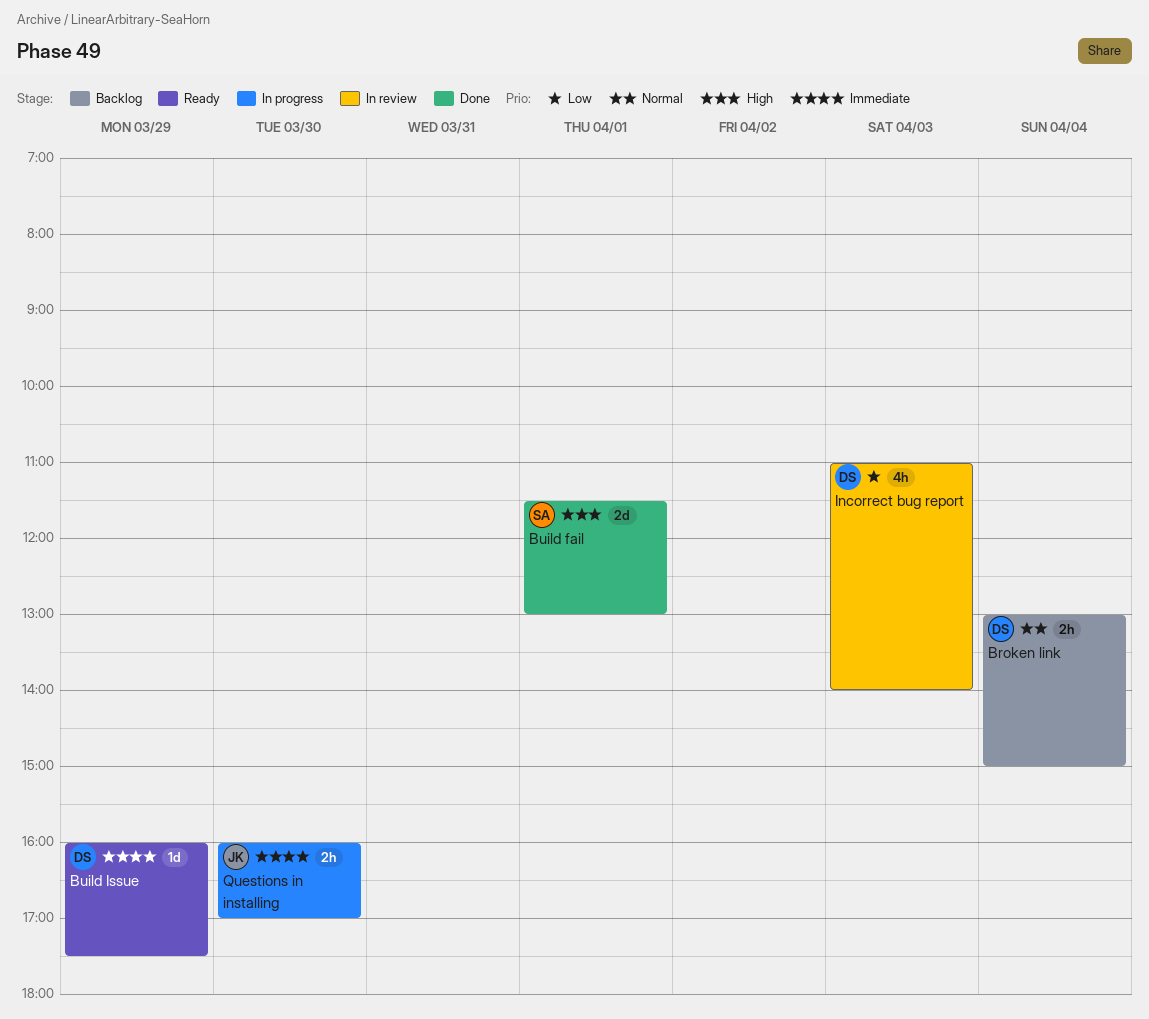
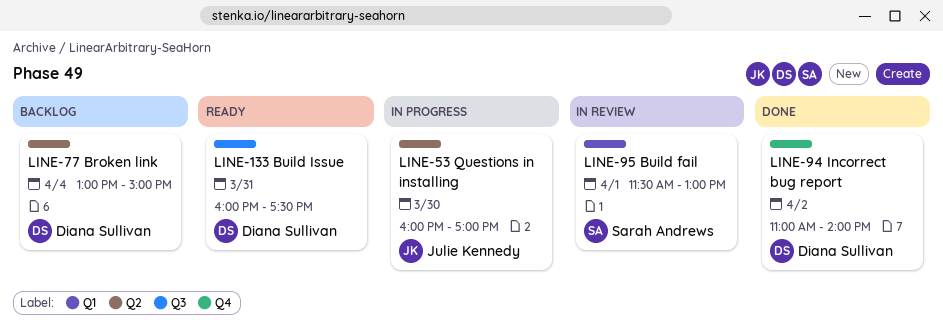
Build fail, status: Done -> In review
Build Issue, day: Mar 29 -> Mar 31
Incorrect bug report, status: In review -> Done
Incorrect bug report, day: Apr 3 -> Apr 2

